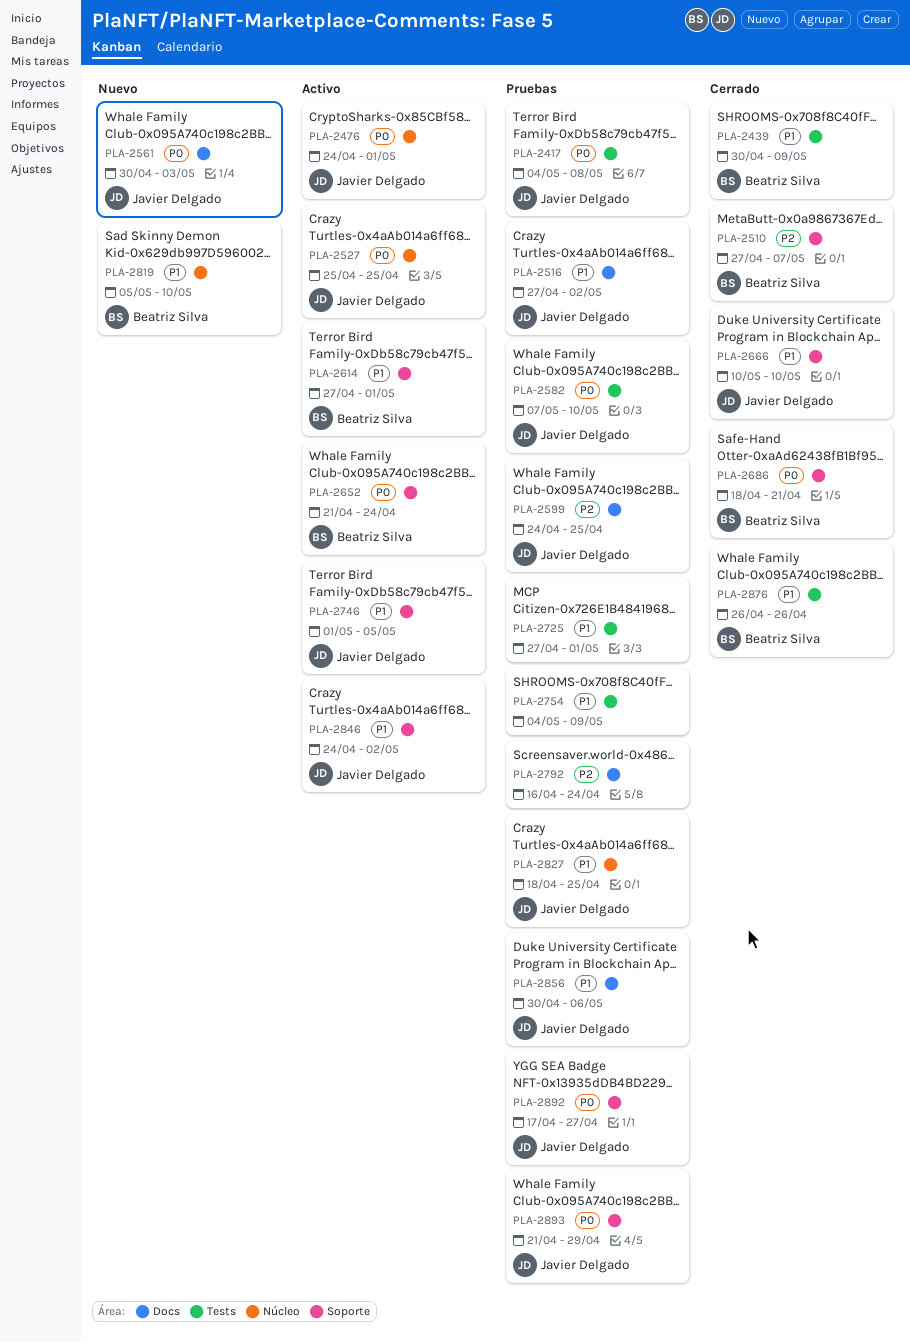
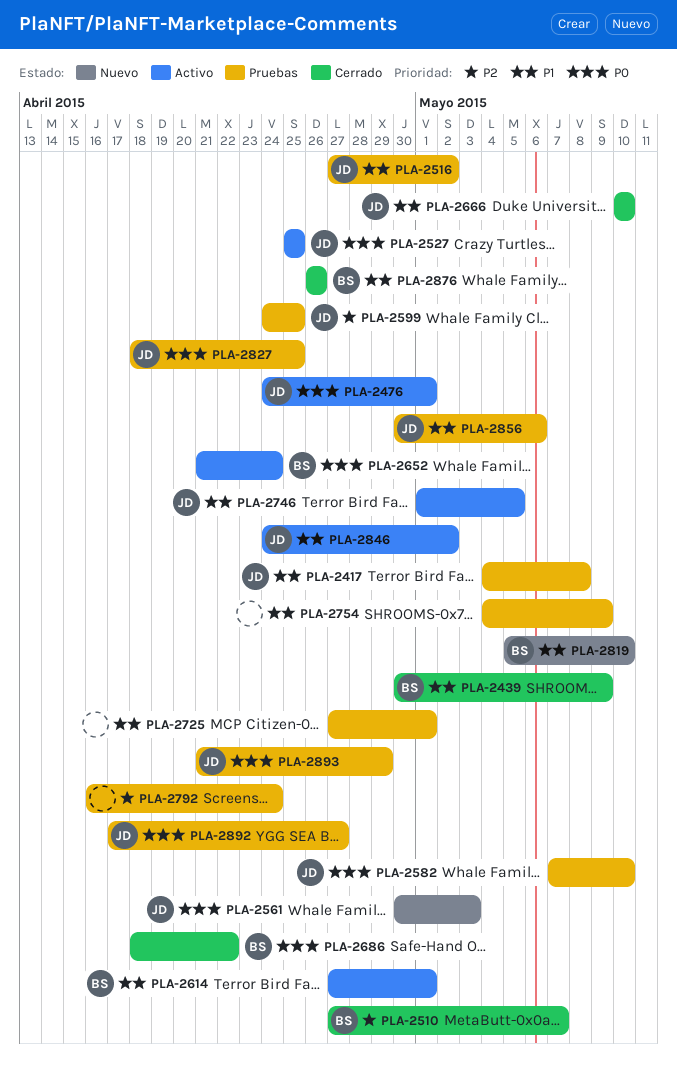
PLA-2417, priority: P0 -> P1
PLA-2686, due: Apr 21 -> Apr 22
PLA-2827, priority: P1 -> P0

